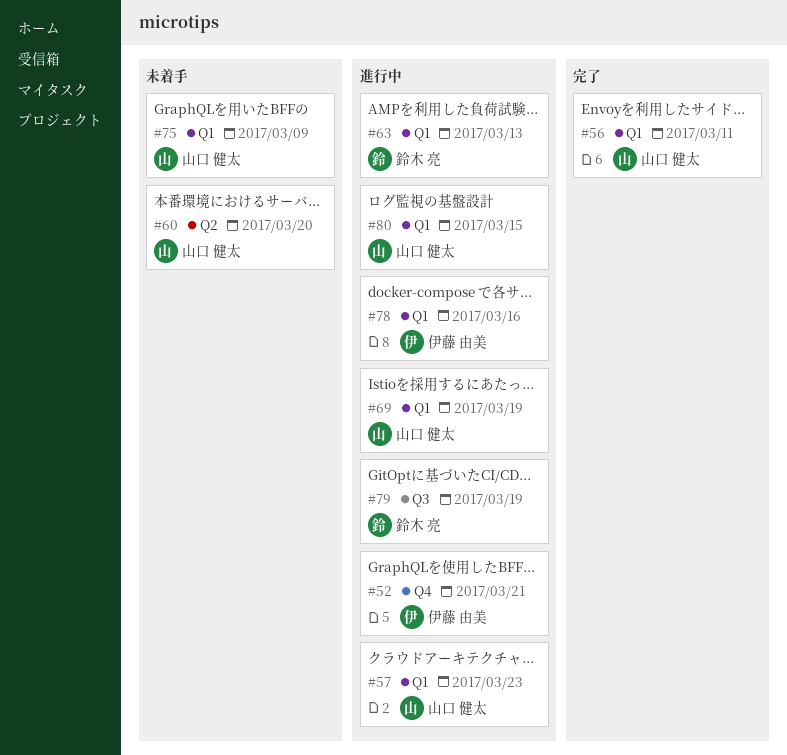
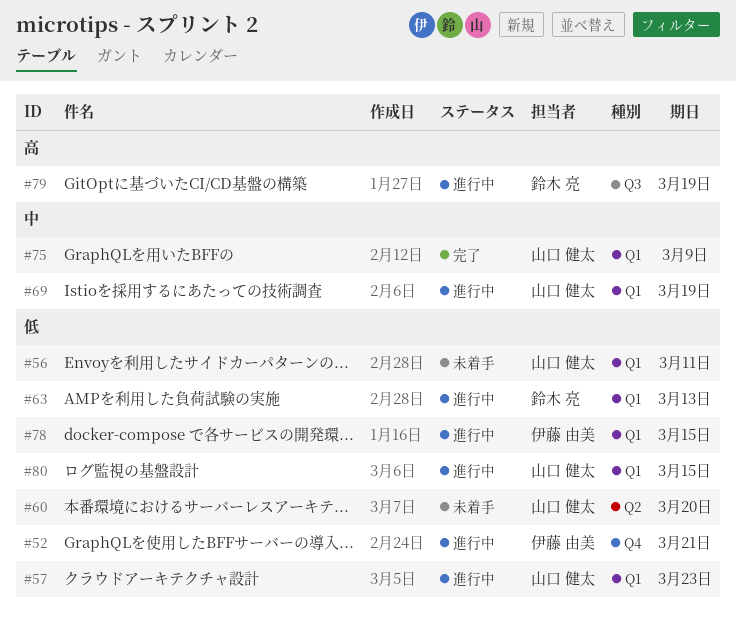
#56, status: 完了 -> 未着手
#75, status: 未着手 -> 完了
#78, due: Mar 16 -> Mar 15

